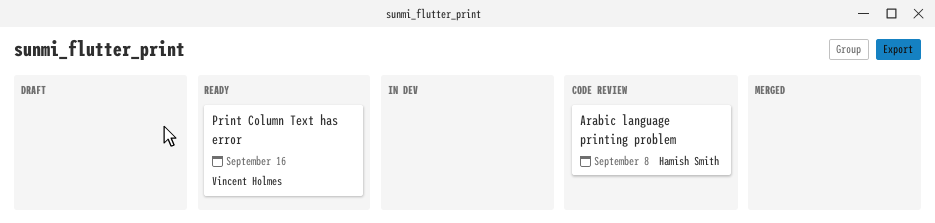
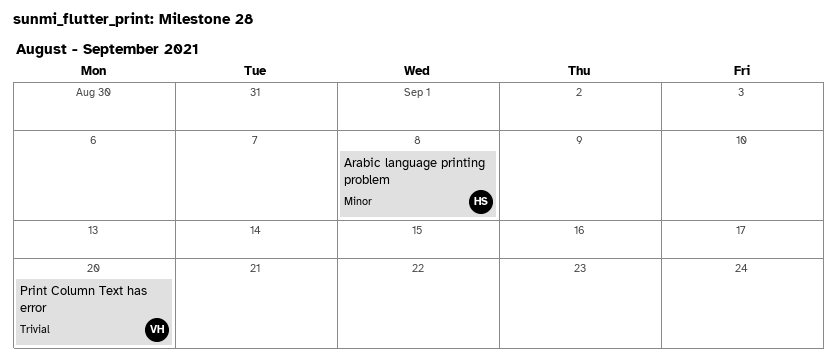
Print Column Text has error, due: Sep 16 -> Sep 20

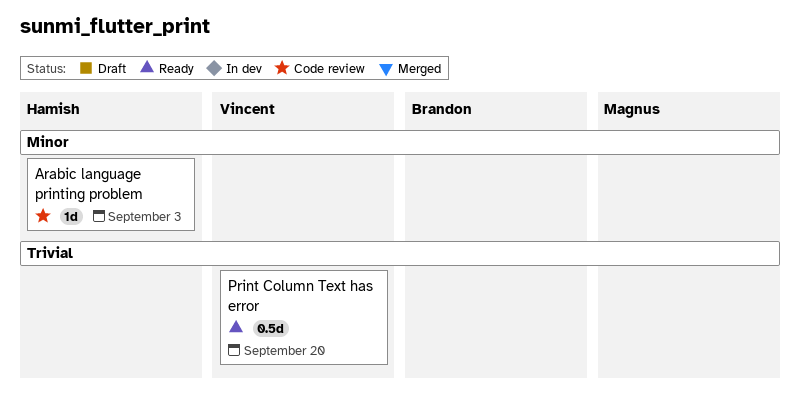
Arabic language printing problem, due: Sep 8 -> Sep 3

